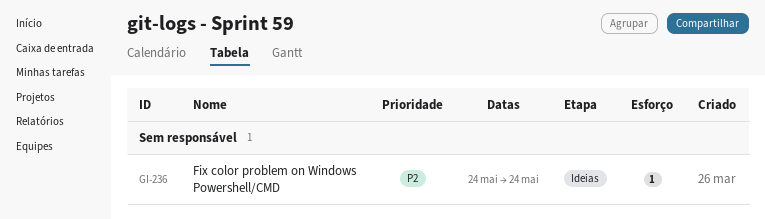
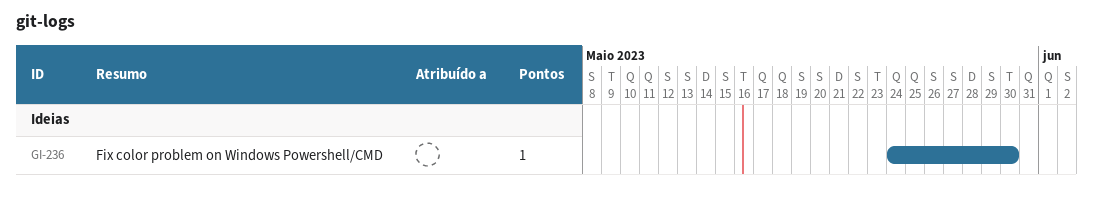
GI-236, due: May 24 -> May 30

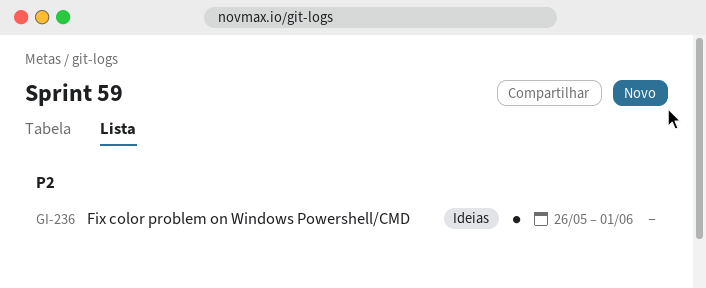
GI-236, start: May 24 -> May 26
GI-236, due: May 30 -> Jun 1

